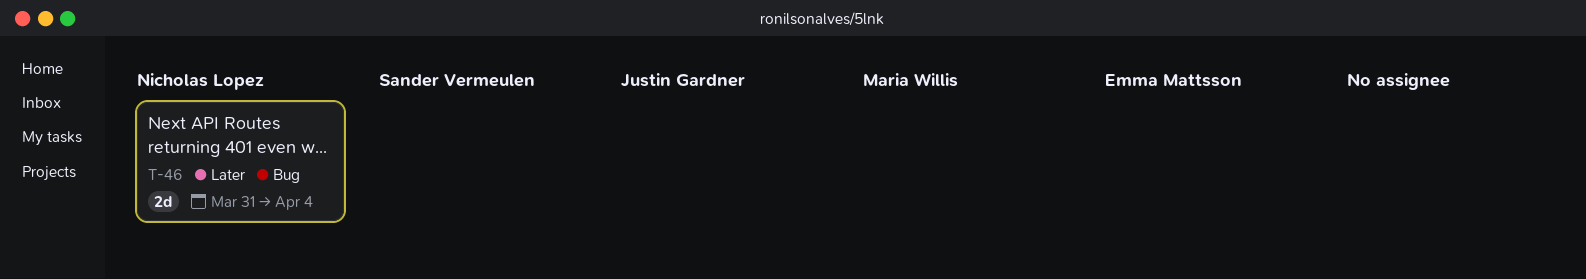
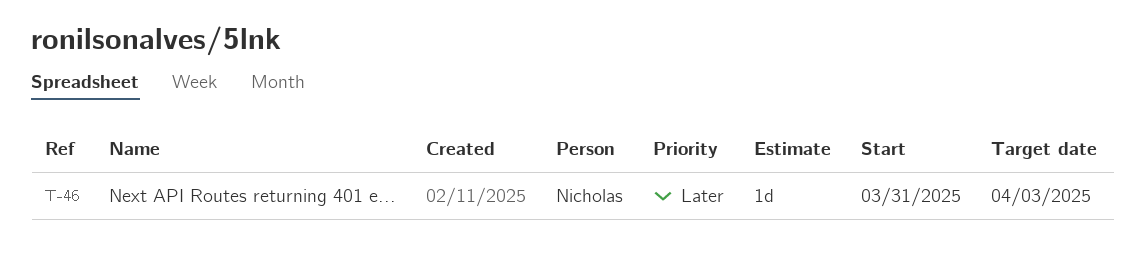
T-46, estimate: 2d -> 1d
T-46, due: Apr 4 -> Apr 3

